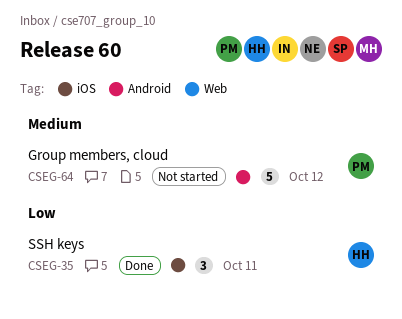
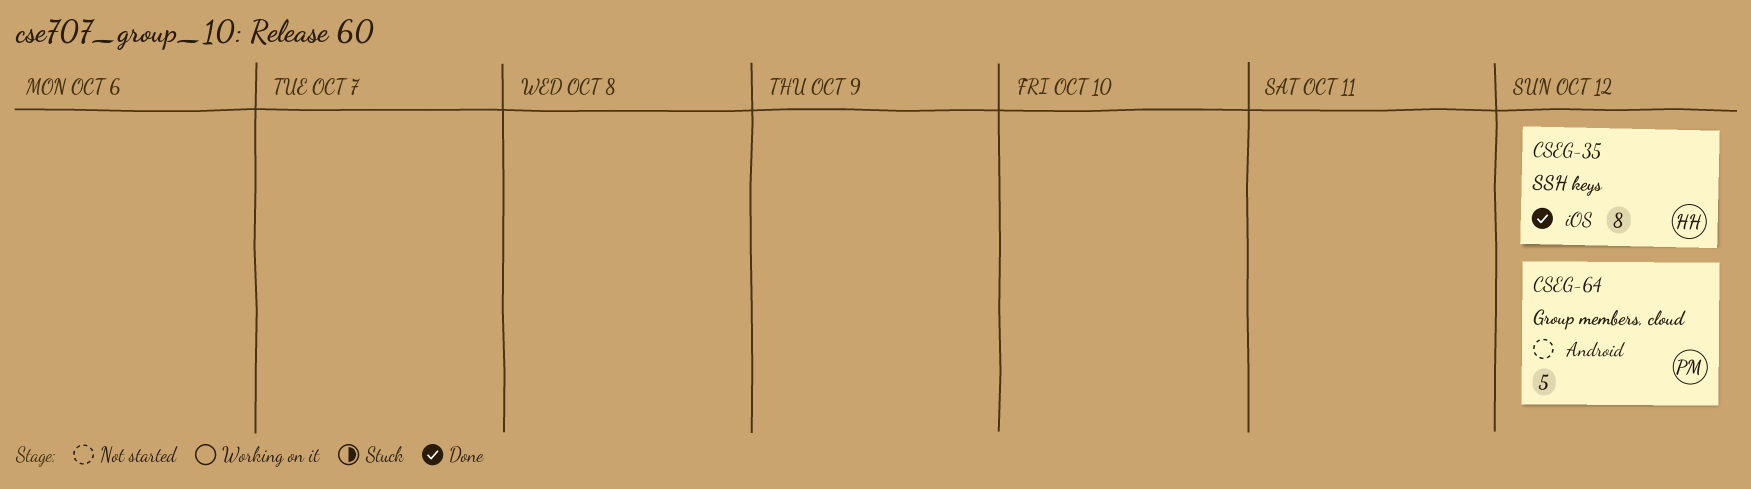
CSEG-35, estimate: 3 -> 8
CSEG-35, due: Oct 11 -> Oct 12

